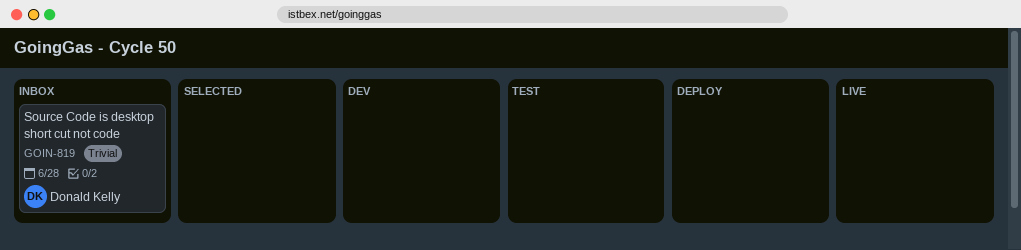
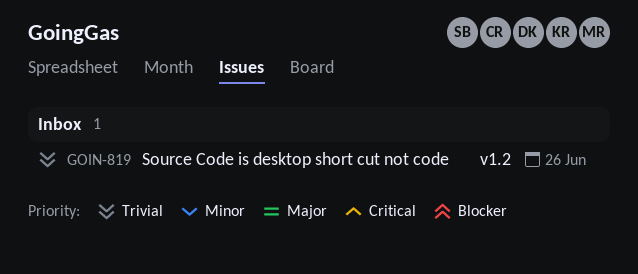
GOIN-819, due: Jun 28 -> Jun 26

